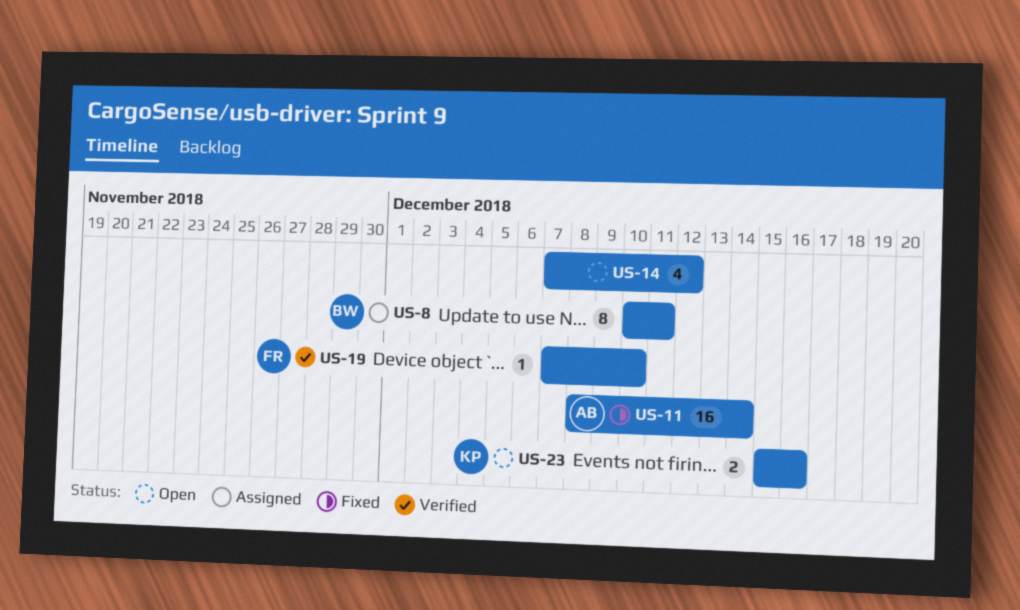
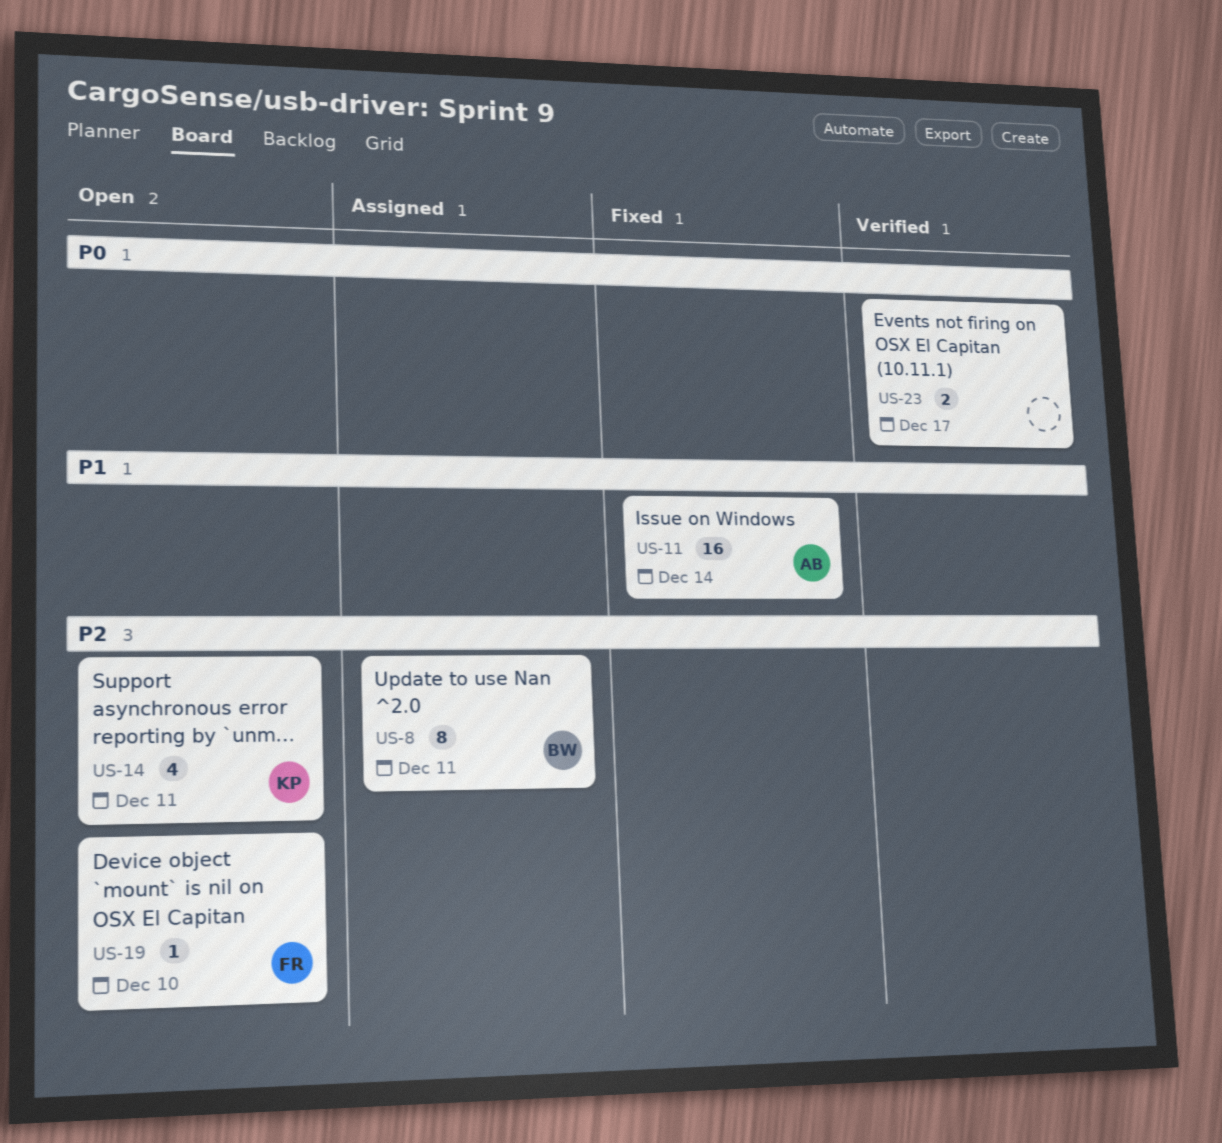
US-14, owner: none -> KP
US-14, due: Dec 12 -> Dec 11
US-19, status: Verified -> Open
US-23, status: Open -> Verified
US-23, owner: KP -> none
US-23, due: Dec 16 -> Dec 17

